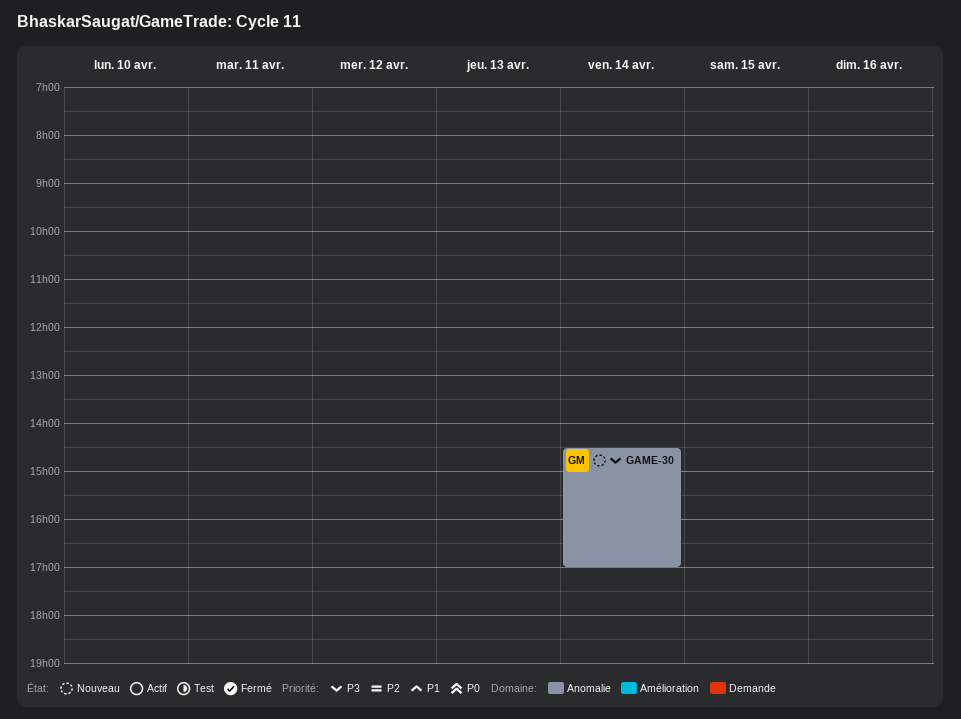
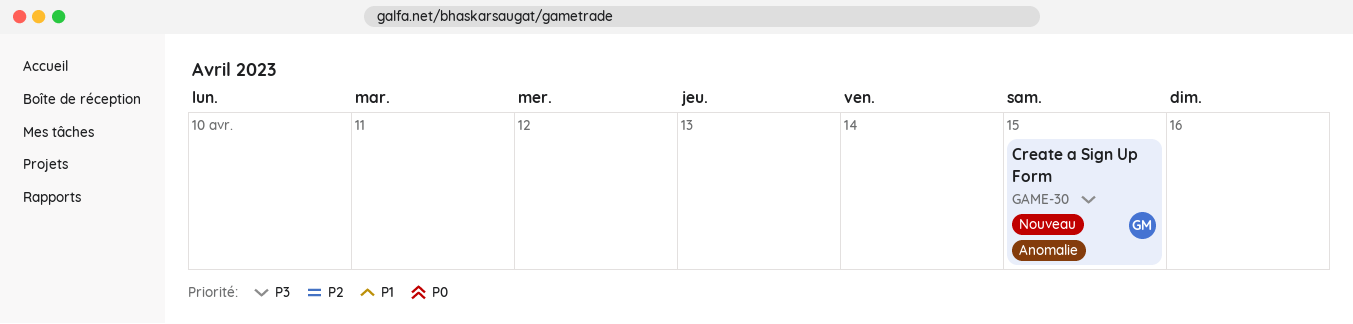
GAME-30, day: Apr 14 -> Apr 15

